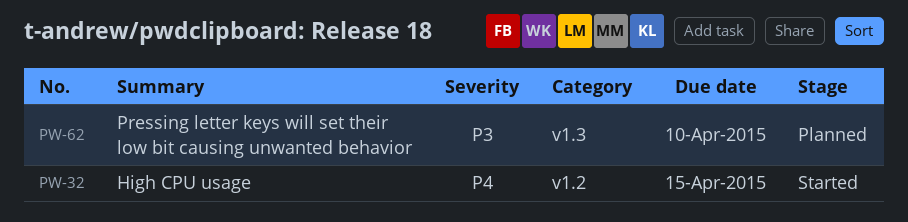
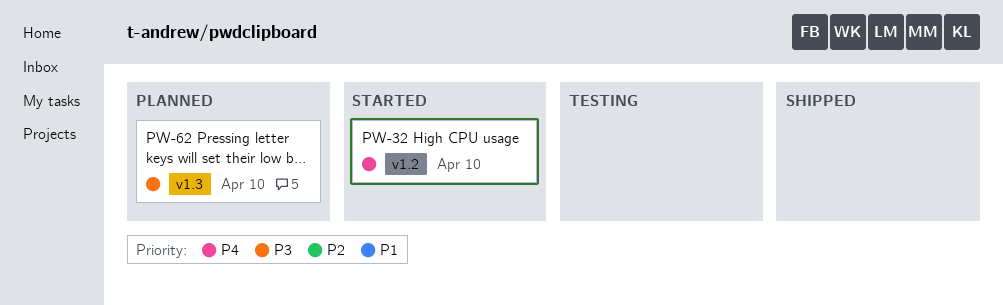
PW-32, due: Apr 15 -> Apr 10

